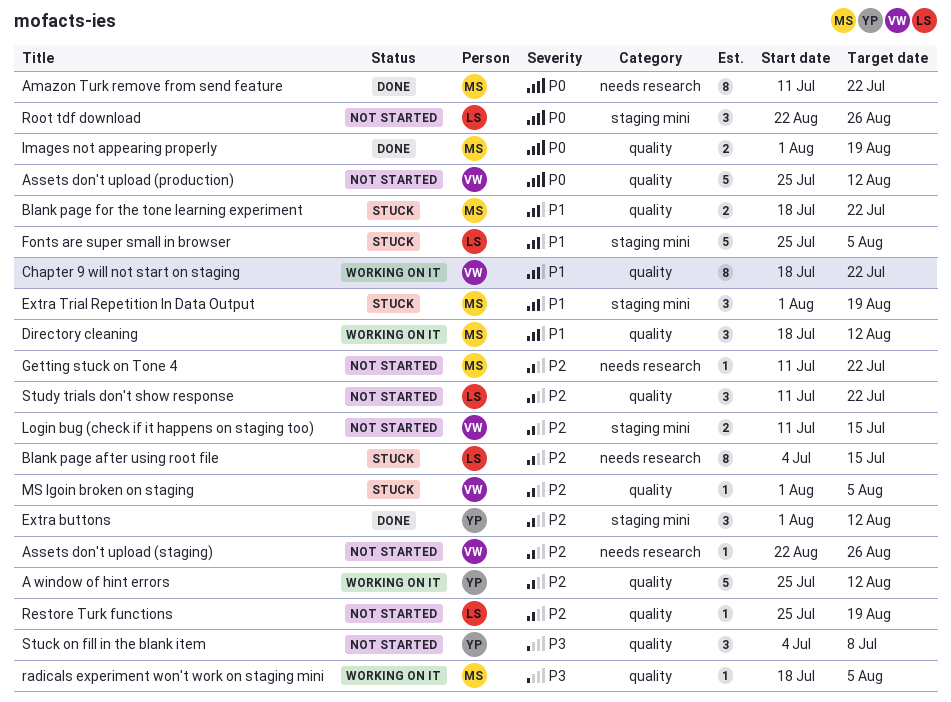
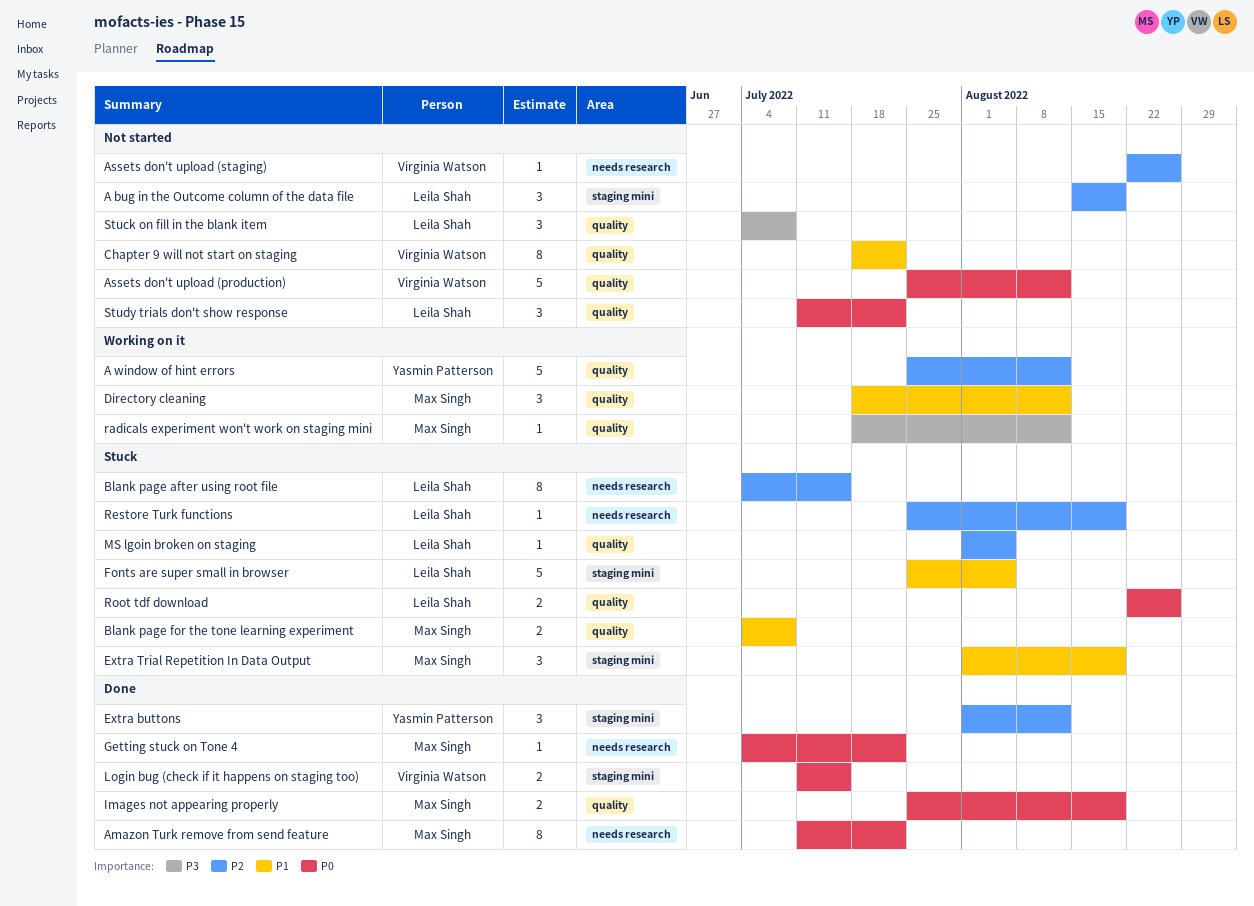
A bug in the Outcome column of the data file: none -> present
Blank page for the tone learning experiment, start: Jul 18 -> Jul 4
Blank page for the tone learning experiment, due: Jul 22 -> Jul 8
Chapter 9 will not start on staging, status: Working on it -> Not started
Getting stuck on Tone 4, status: Not started -> Done
Getting stuck on Tone 4, priority: P2 -> P0
Getting stuck on Tone 4, start: Jul 11 -> Jul 4
Images not appearing properly, start: Aug 1 -> Jul 25
Login bug (check if it happens on staging too), status: Not started -> Done
Login bug (check if it happens on staging too), priority: P2 -> P0
MS lgoin broken on staging, owner: Virginia Watson -> Leila Shah
radicals experiment won't work on staging mini, due: Aug 5 -> Aug 12
Restore Turk functions, status: Not started -> Stuck
Restore Turk functions, label: quality -> needs research
Root tdf download, status: Not started -> Stuck
Root tdf download, label: staging mini -> quality
Root tdf download, estimate: 3 -> 2
Stuck on fill in the blank item, owner: Yasmin Patterson -> Leila Shah
Study trials don't show response, priority: P2 -> P0

